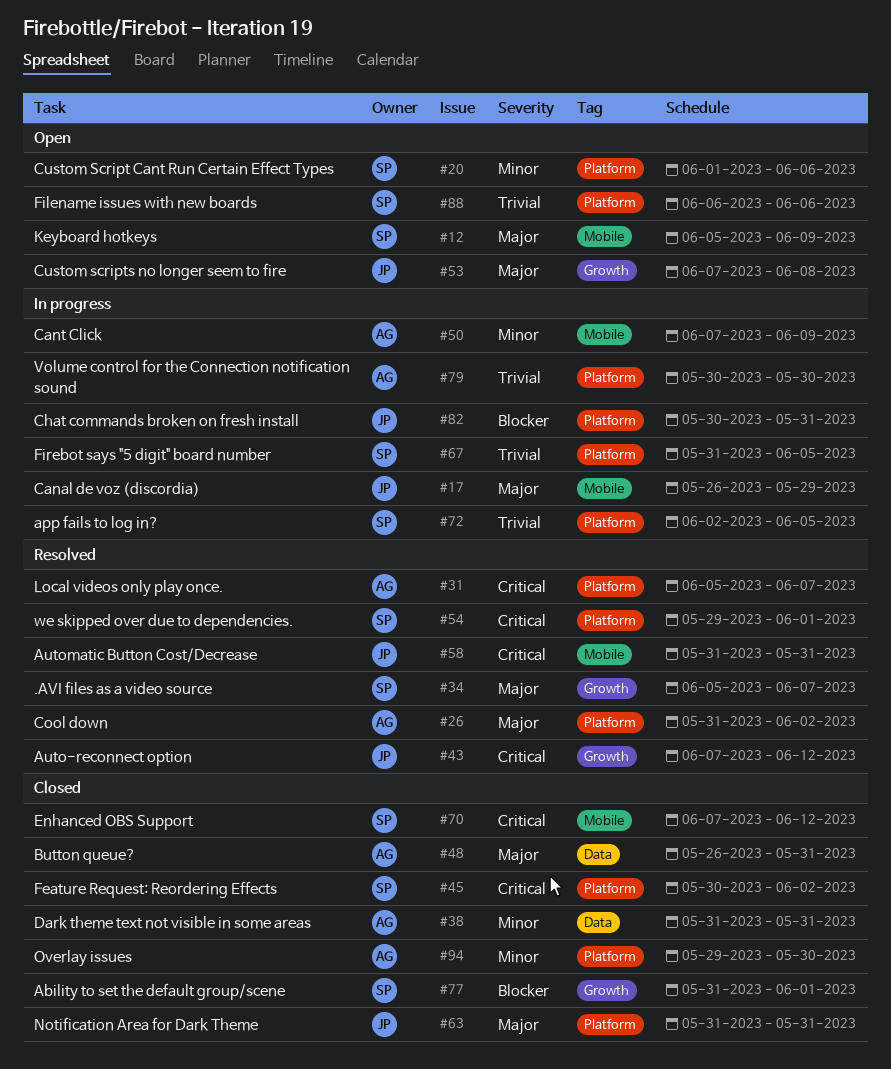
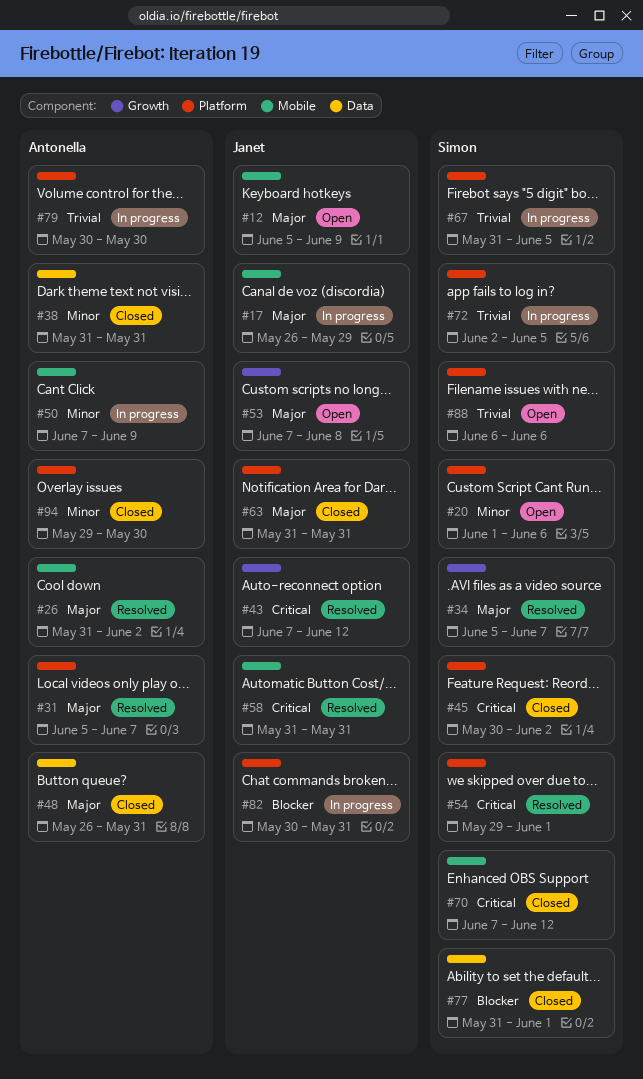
#12, owner: Simon -> Janet
#26, label: Platform -> Mobile
#31, priority: Critical -> Major
#77, label: Growth -> Data

